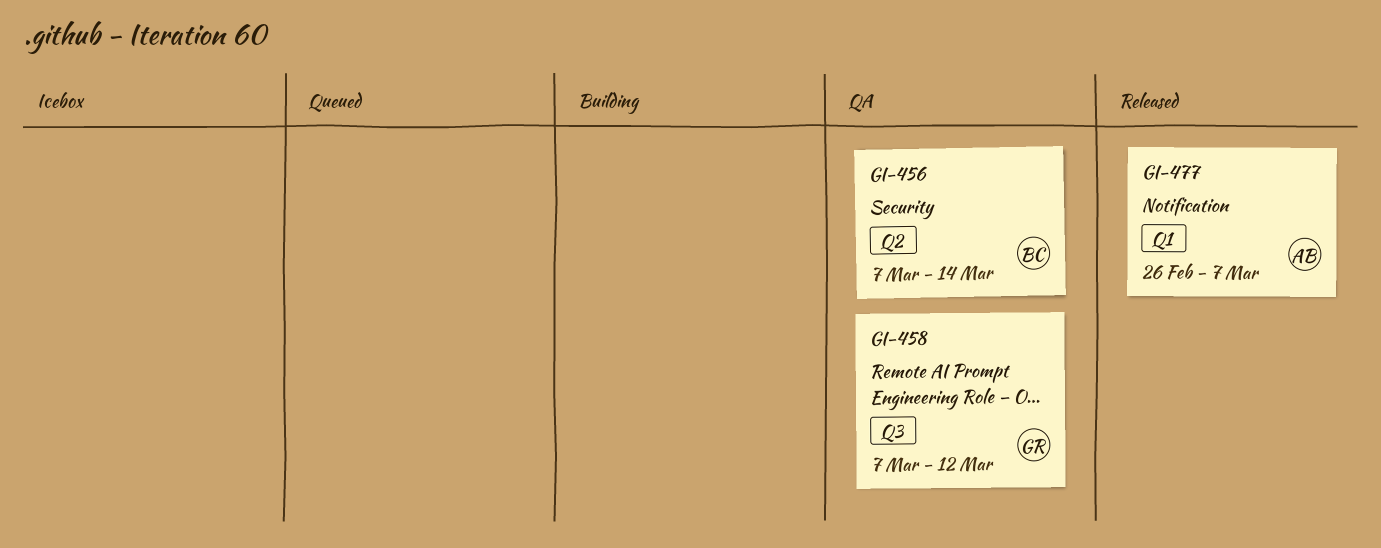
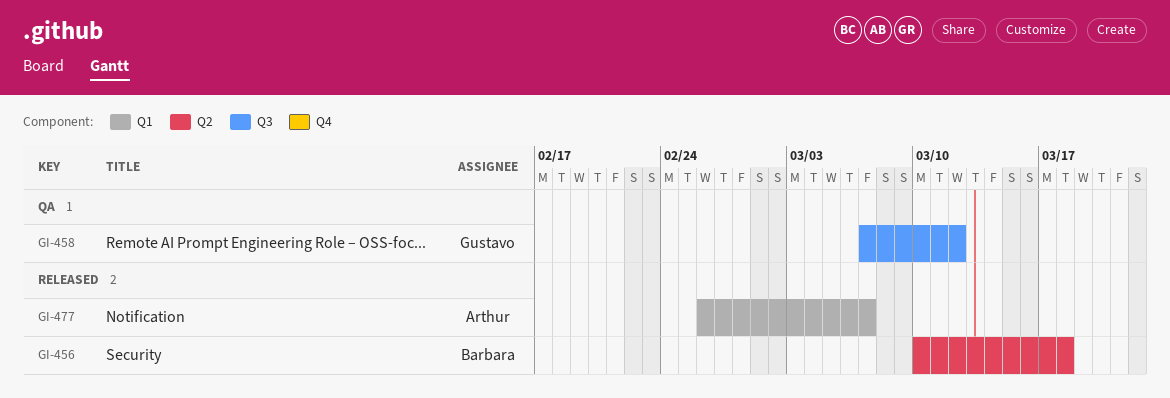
GI-456, status: QA -> Released
GI-456, start: Mar 7 -> Mar 10
GI-456, due: Mar 14 -> Mar 18

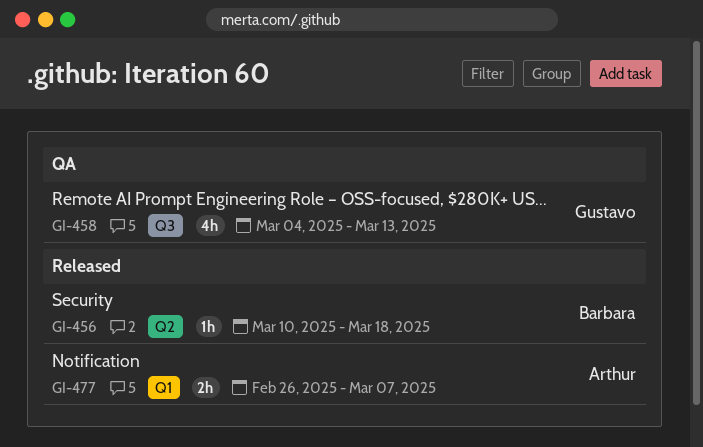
GI-458, start: Mar 7 -> Mar 4
GI-458, due: Mar 12 -> Mar 13

